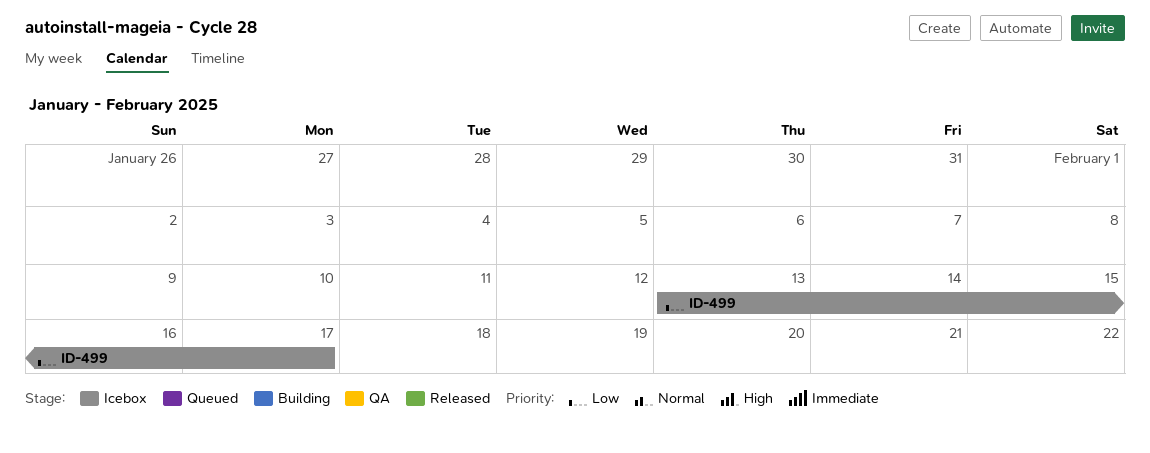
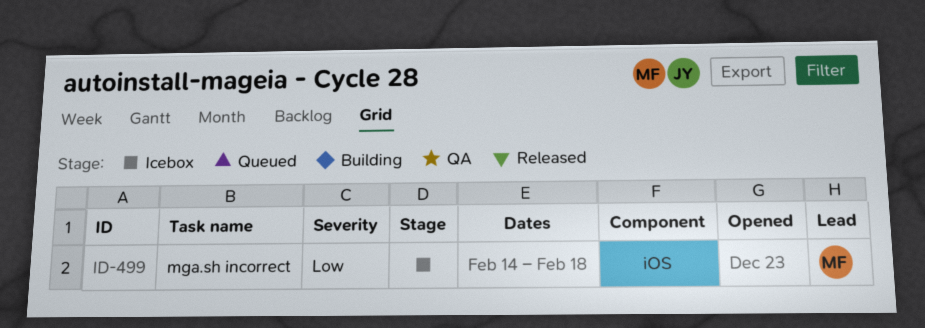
ID-499, start: Feb 13 -> Feb 14
ID-499, due: Feb 17 -> Feb 18

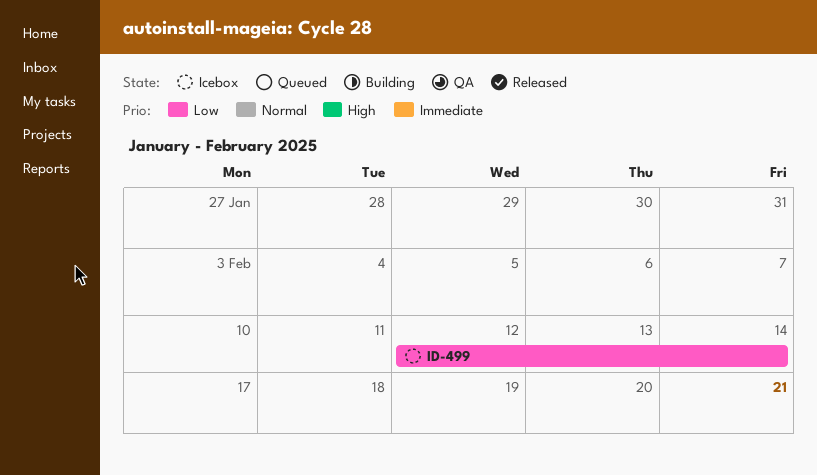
ID-499, start: Feb 14 -> Feb 12
ID-499, due: Feb 18 -> Feb 14

